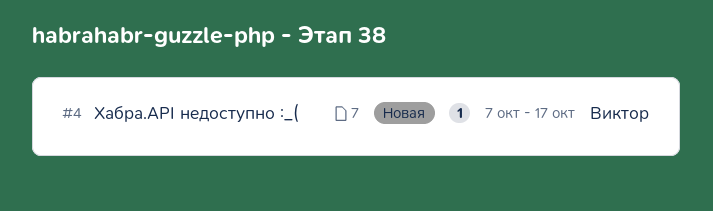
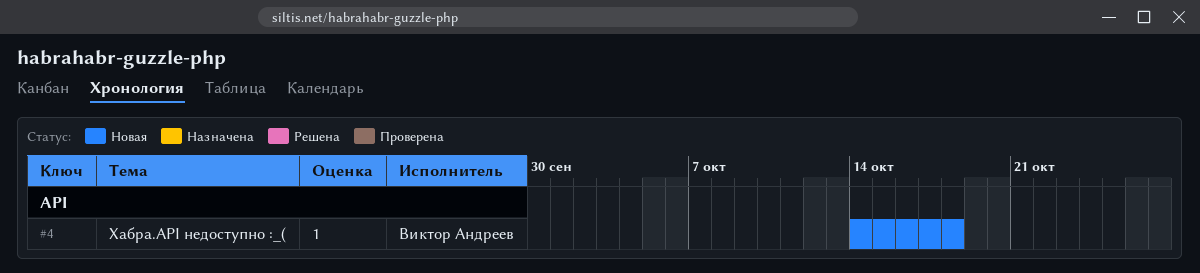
#4, start: Oct 7 -> Oct 14
#4, due: Oct 17 -> Oct 18

